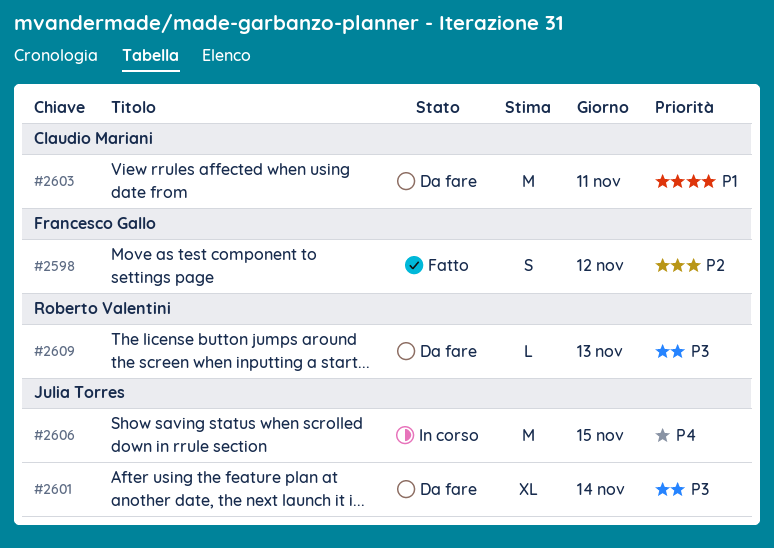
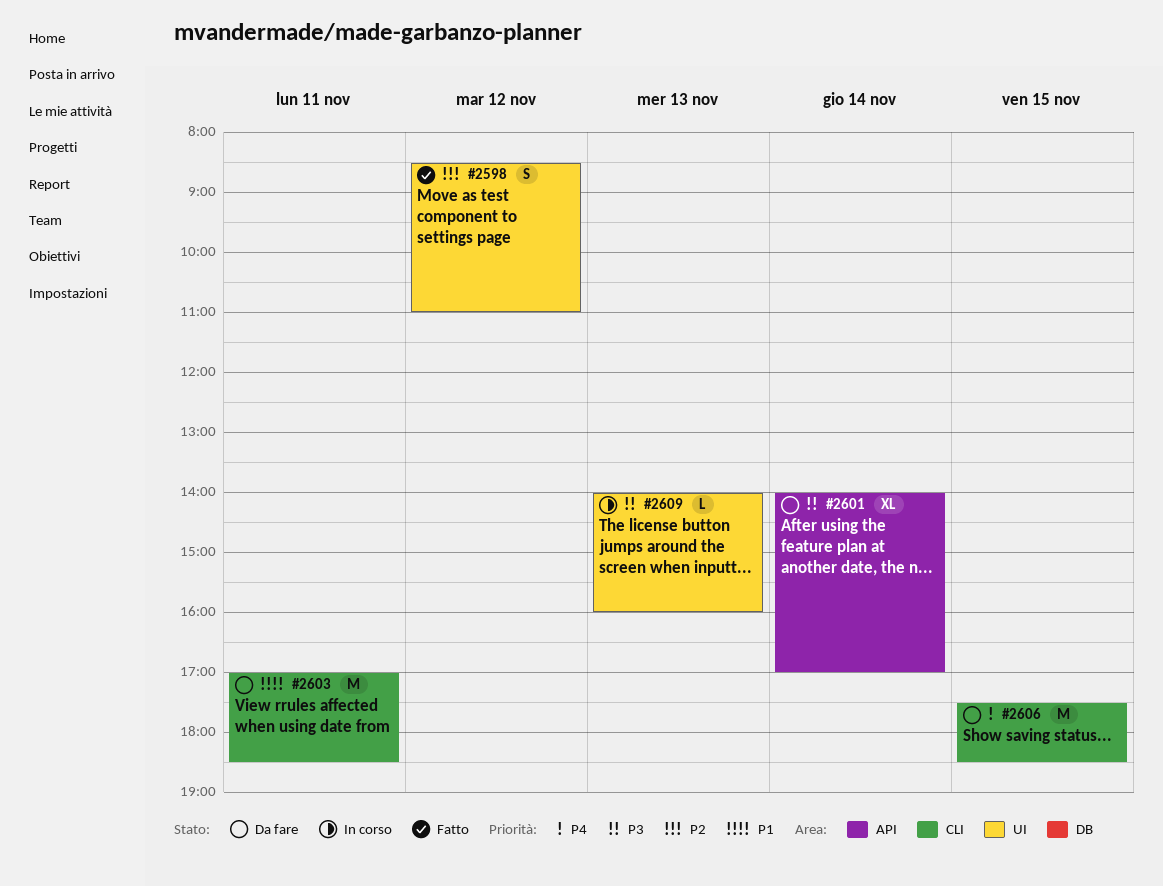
#2606, status: In corso -> Da fare
#2609, status: Da fare -> In corso

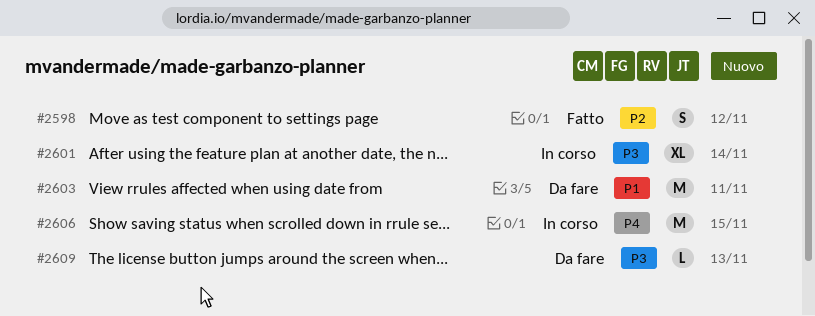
#2601, status: Da fare -> In corso
#2606, status: Da fare -> In corso
#2609, status: In corso -> Da fare

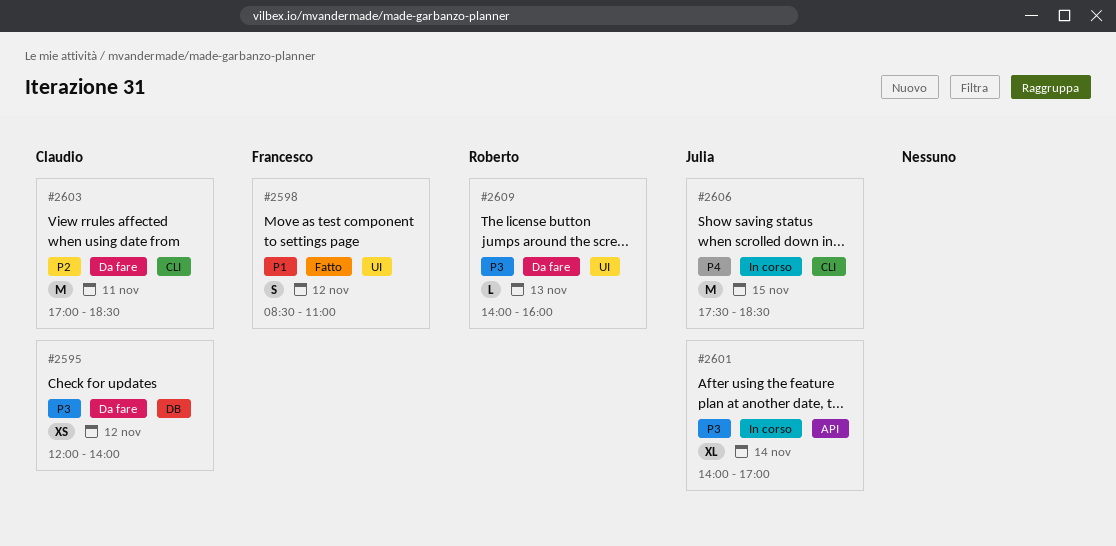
#2595: none -> present
#2598, priority: P2 -> P1
#2603, priority: P1 -> P2

